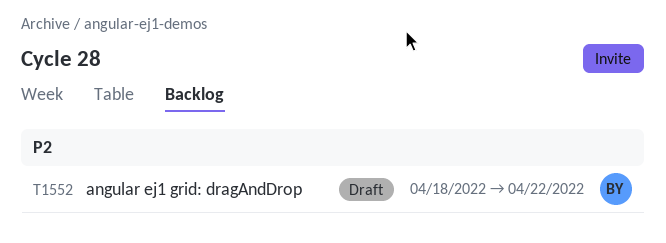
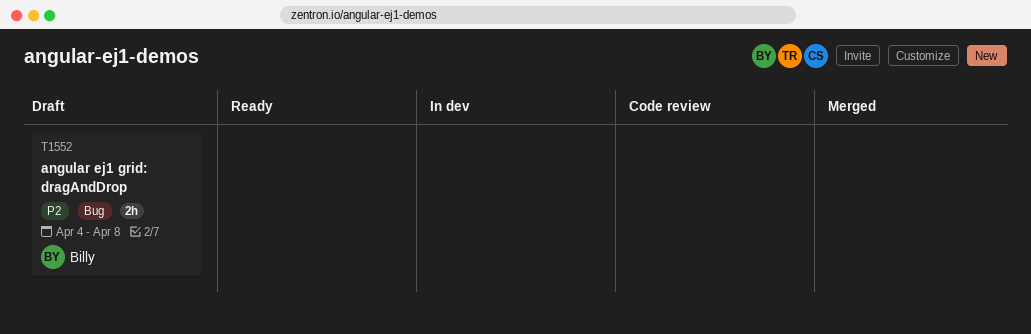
T1552, start: Apr 18 -> Apr 4
T1552, due: Apr 22 -> Apr 8

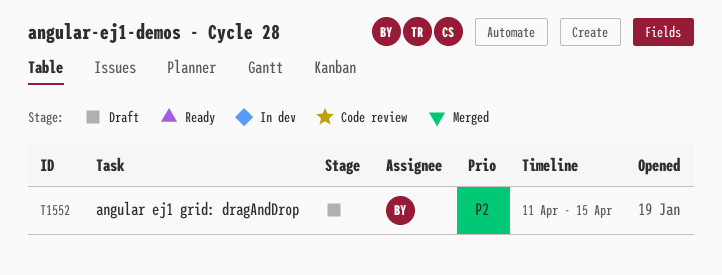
T1552, start: Apr 4 -> Apr 11
T1552, due: Apr 8 -> Apr 15

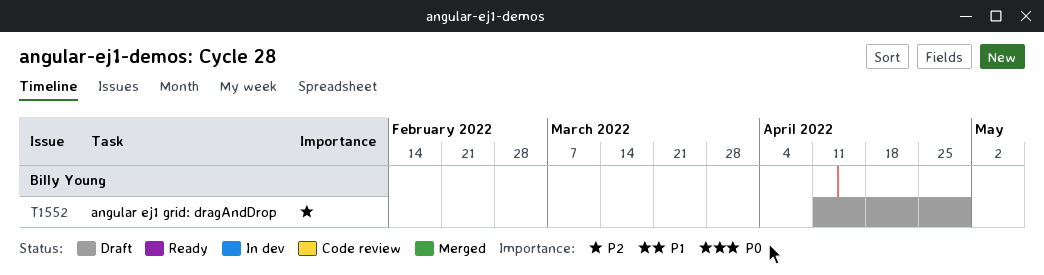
T1552, due: Apr 15 -> Apr 29

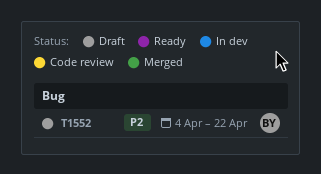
T1552, start: Apr 11 -> Apr 4
T1552, due: Apr 29 -> Apr 22

